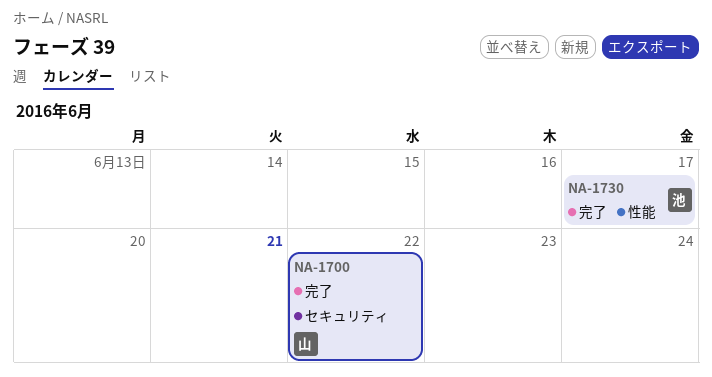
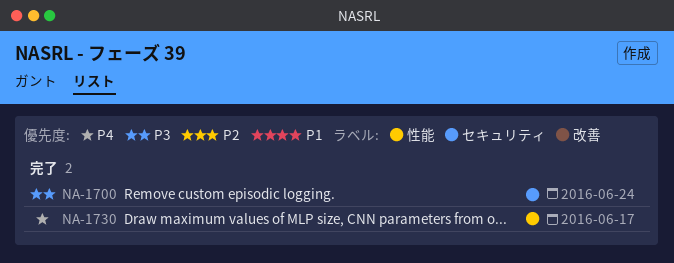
NA-1700, due: Jun 22 -> Jun 24

